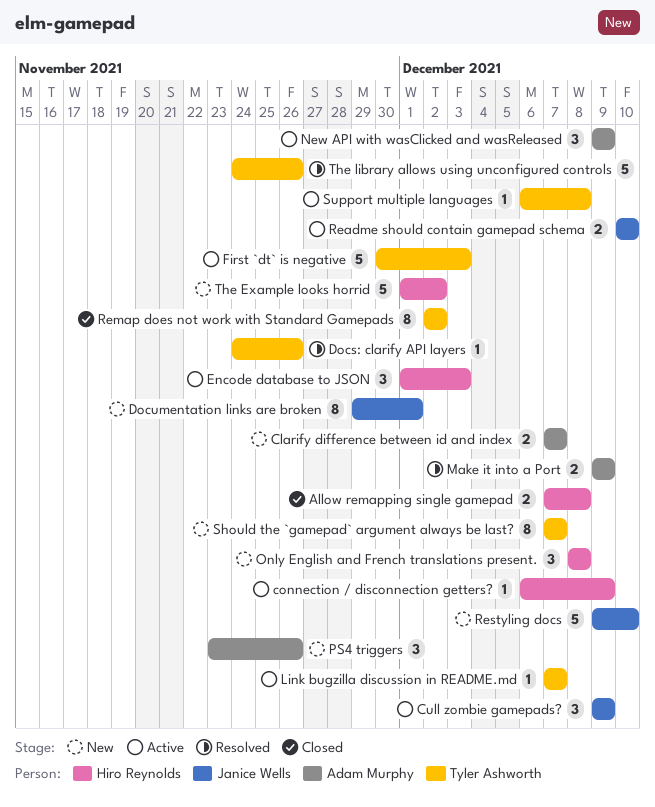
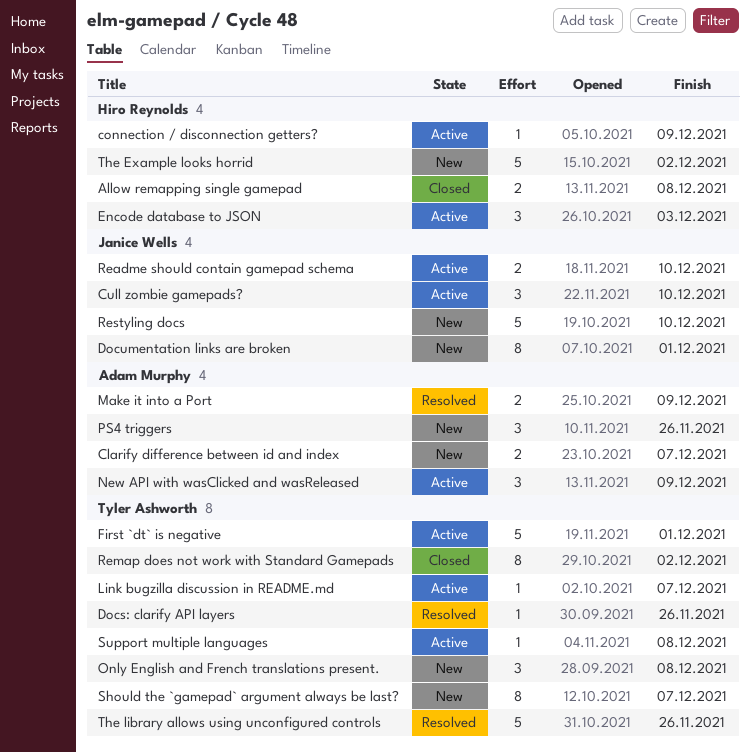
Cull zombie gamepads?, due: Dec 9 -> Dec 10
First `dt` is negative, due: Dec 3 -> Dec 1
Only English and French translations present., owner: Hiro Reynolds -> Tyler Ashworth

